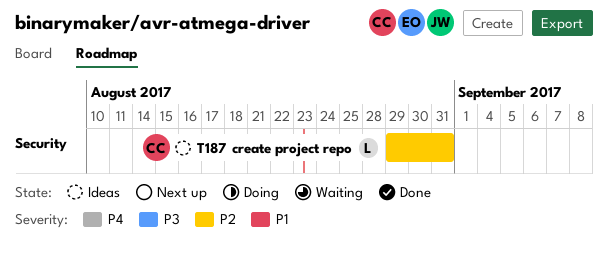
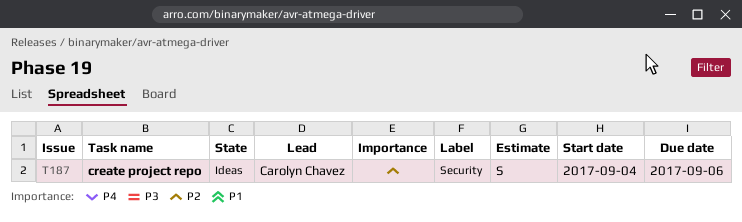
T187, estimate: L -> S
T187, start: Aug 29 -> Sep 4
T187, due: Aug 31 -> Sep 6

